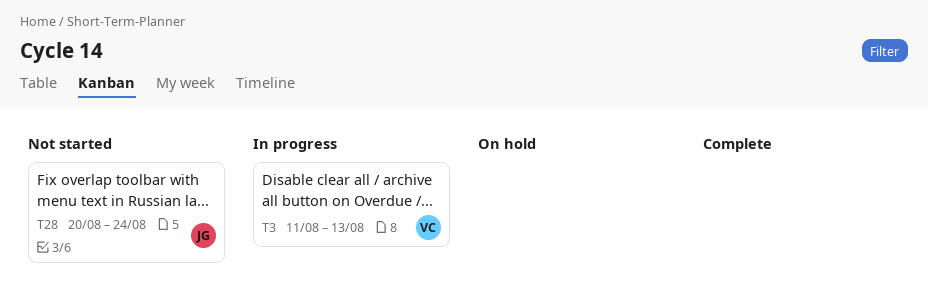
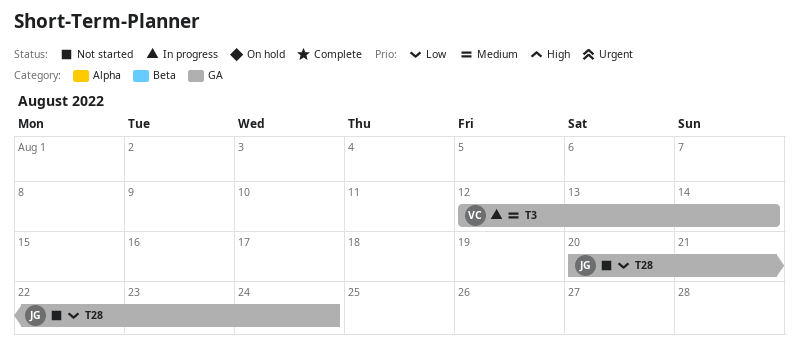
T3, start: Aug 11 -> Aug 12
T3, due: Aug 13 -> Aug 14

